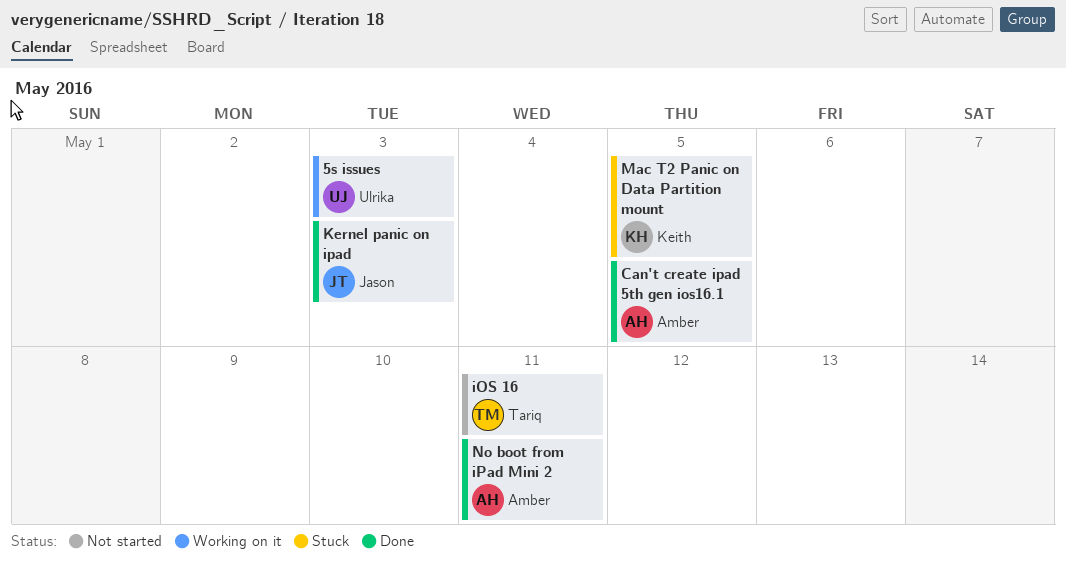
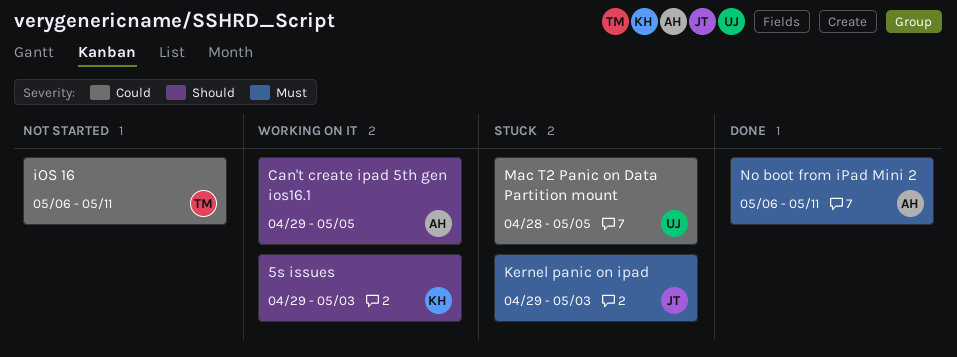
5s issues, owner: Ulrika -> Keith
Can't create ipad 5th gen ios16.1, status: Done -> Working on it
Kernel panic on ipad, status: Done -> Stuck
Mac T2 Panic on Data Partition mount, owner: Keith -> Ulrika

